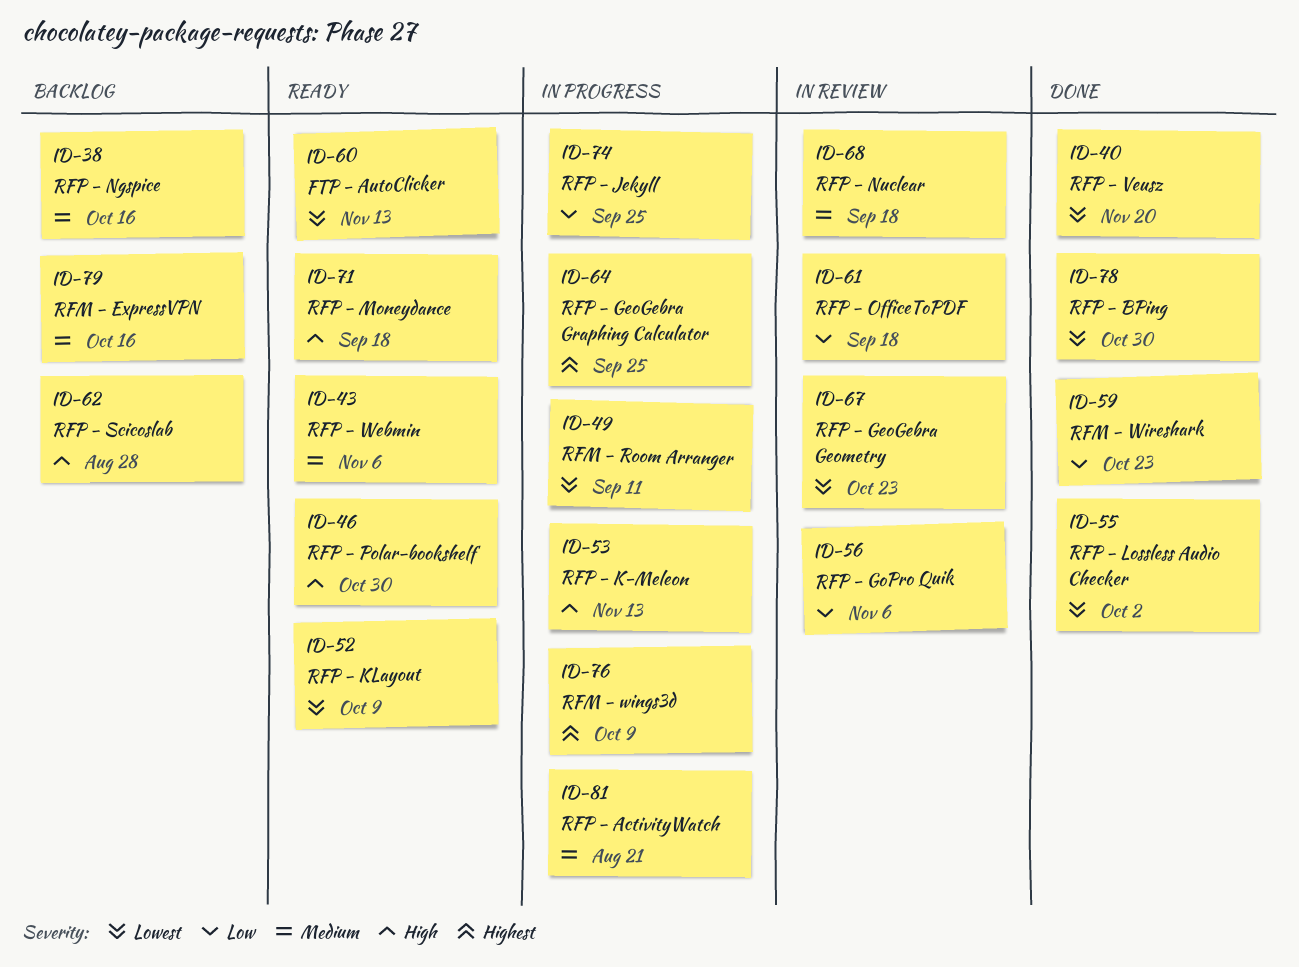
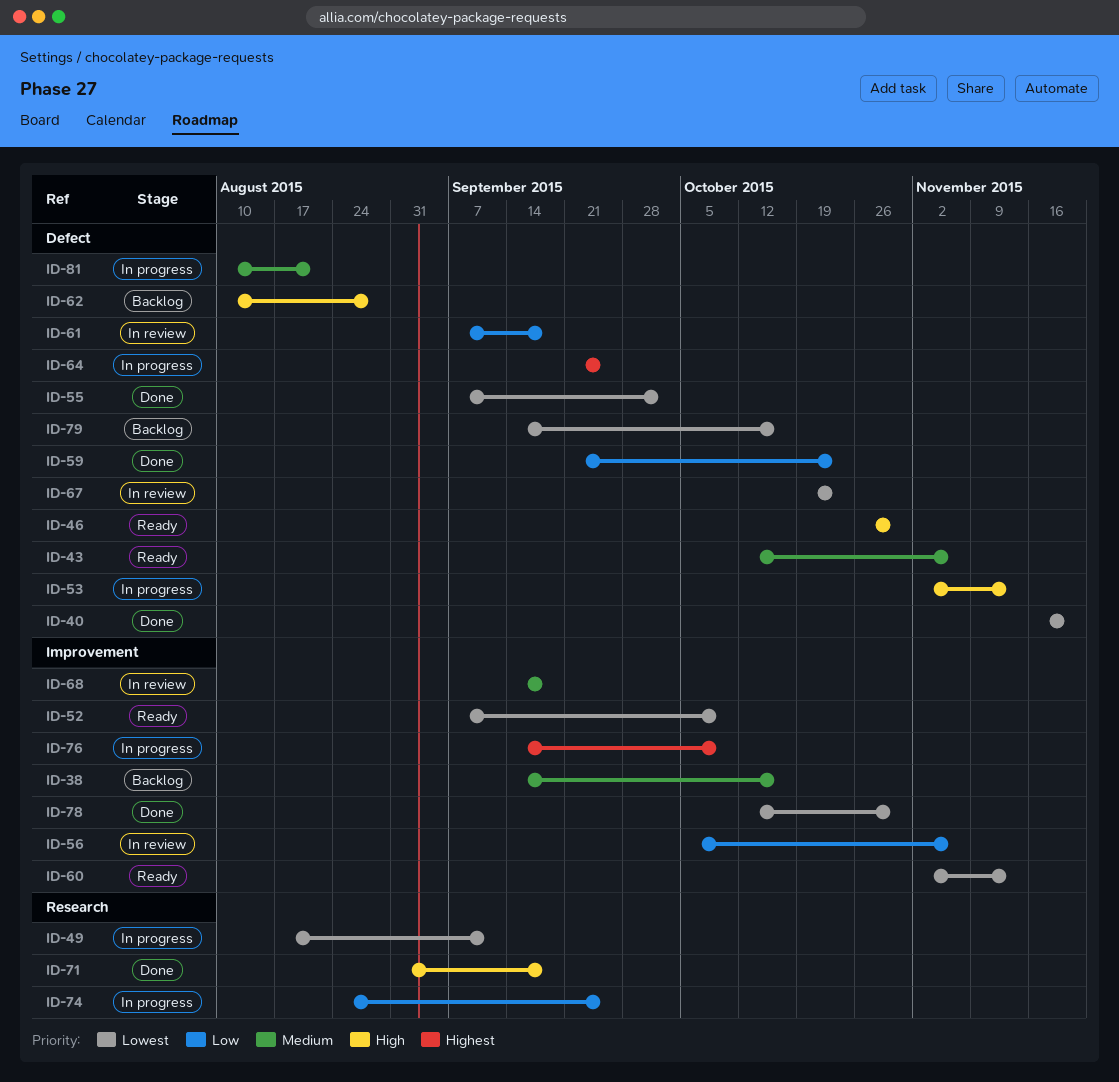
ID-71, status: Ready -> Done
ID-79, priority: Medium -> Lowest

